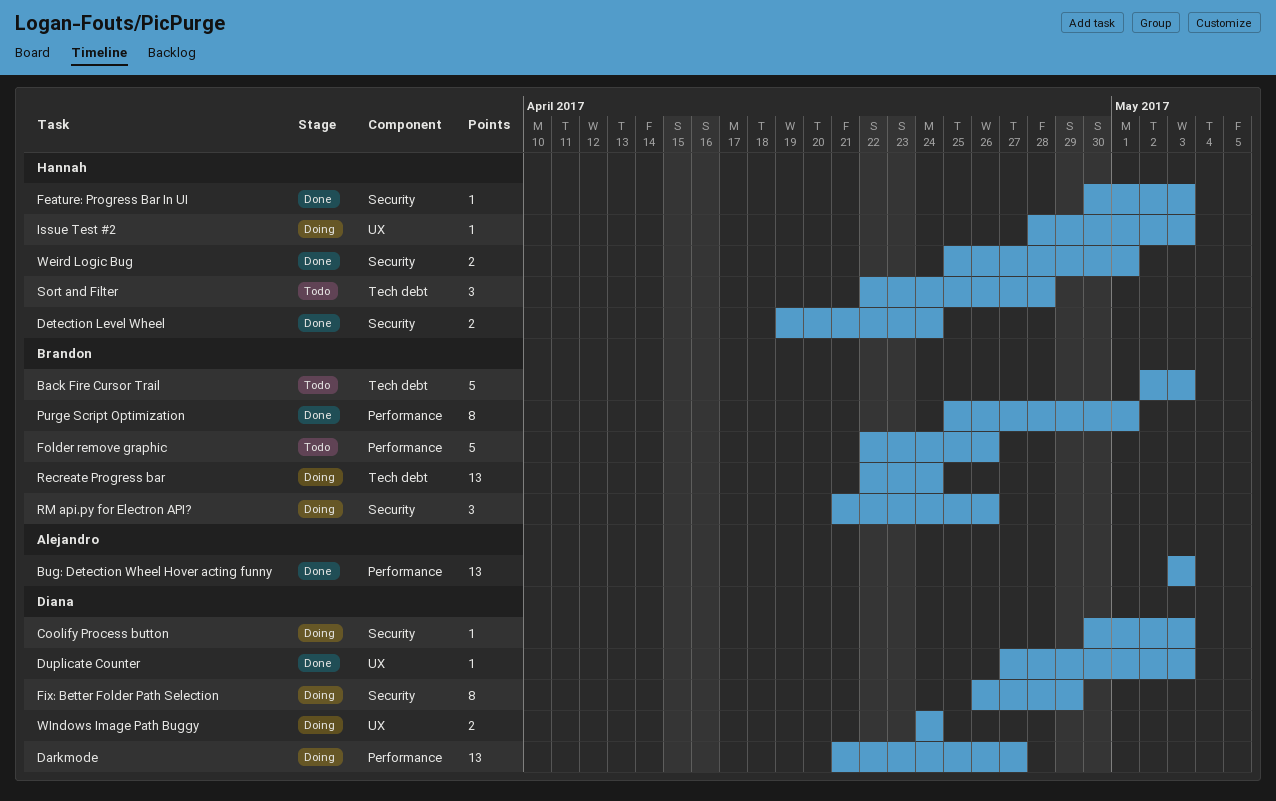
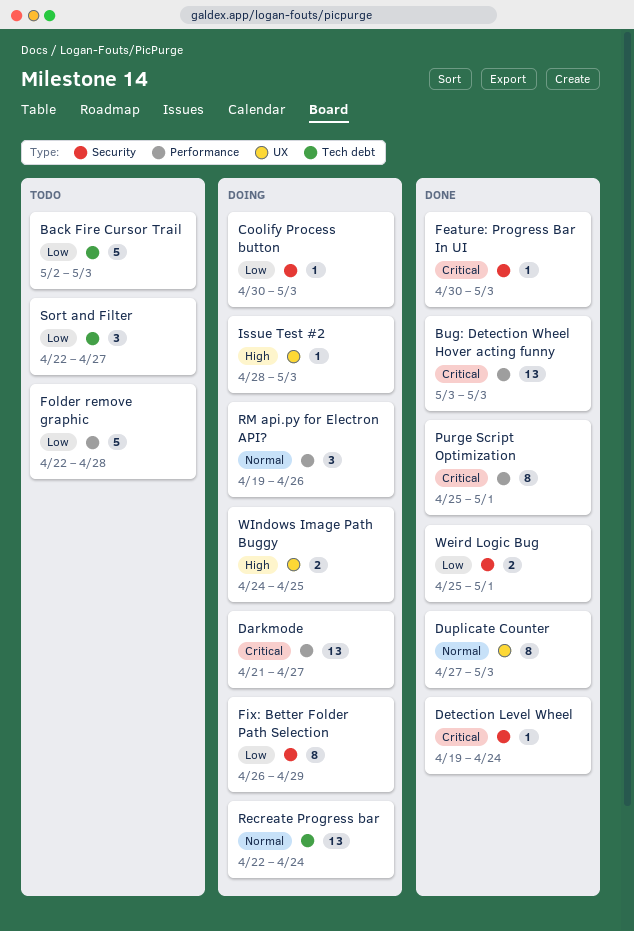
Detection Level Wheel, estimate: 2 -> 1
Duplicate Counter, estimate: 1 -> 8
Folder remove graphic, due: Apr 26 -> Apr 28
RM api.py for Electron API?, label: Security -> Performance
RM api.py for Electron API?, start: Apr 21 -> Apr 19
Sort and Filter, due: Apr 28 -> Apr 27
WIndows Image Path Buggy, due: Apr 24 -> Apr 25

